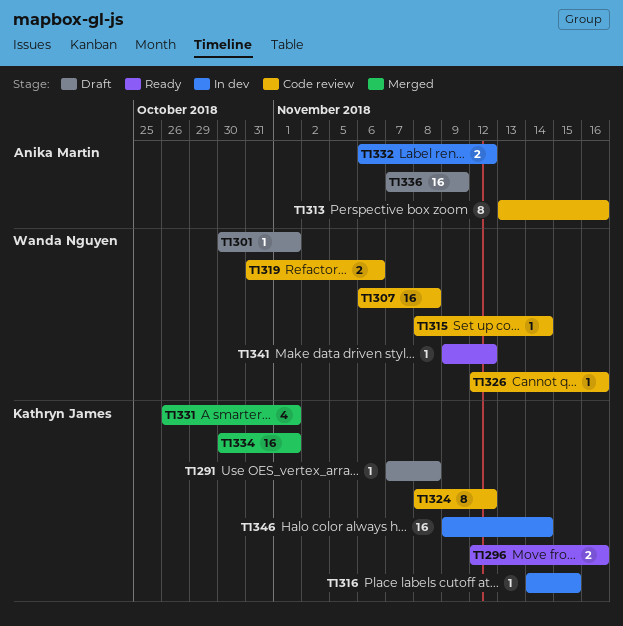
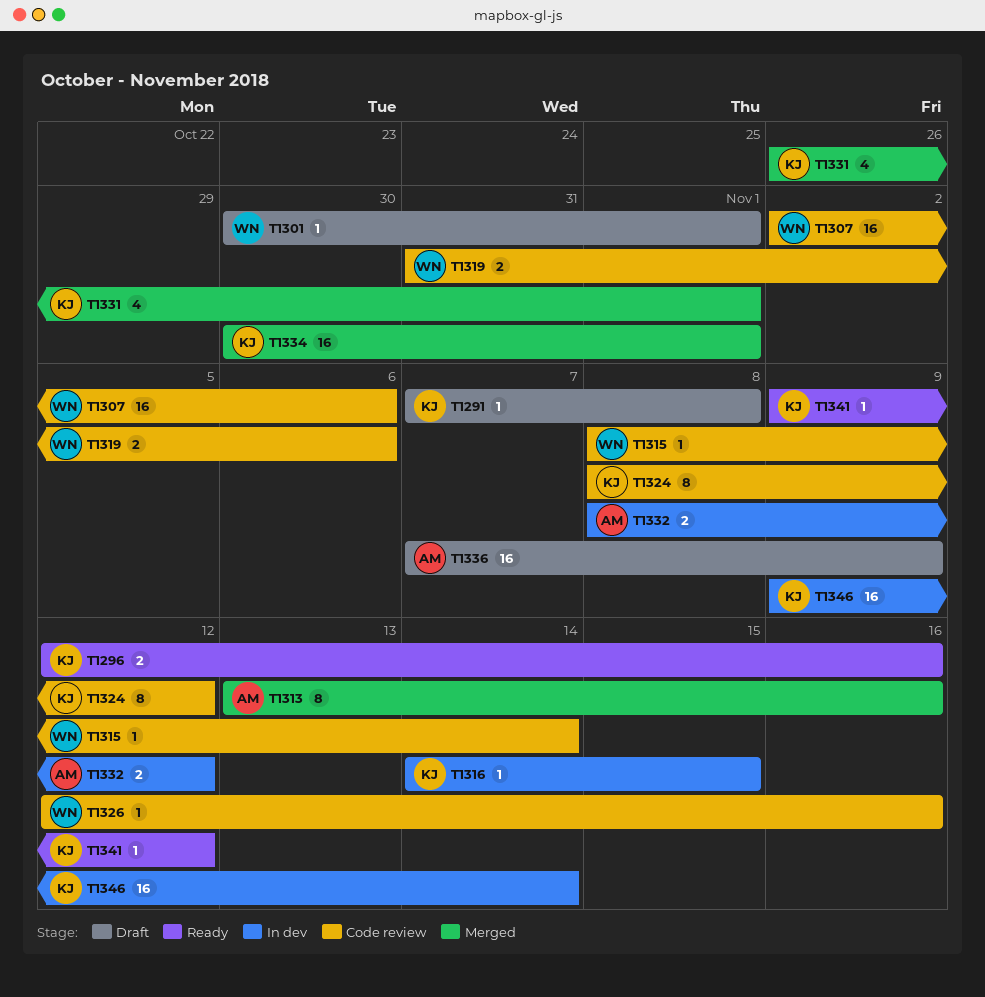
T1307, start: Nov 6 -> Nov 2
T1307, due: Nov 8 -> Nov 6
T1313, status: Code review -> Merged
T1332, start: Nov 6 -> Nov 8
T1341, owner: Wanda Nguyen -> Kathryn James

